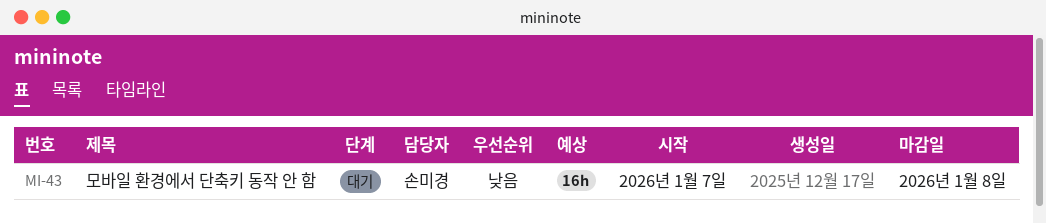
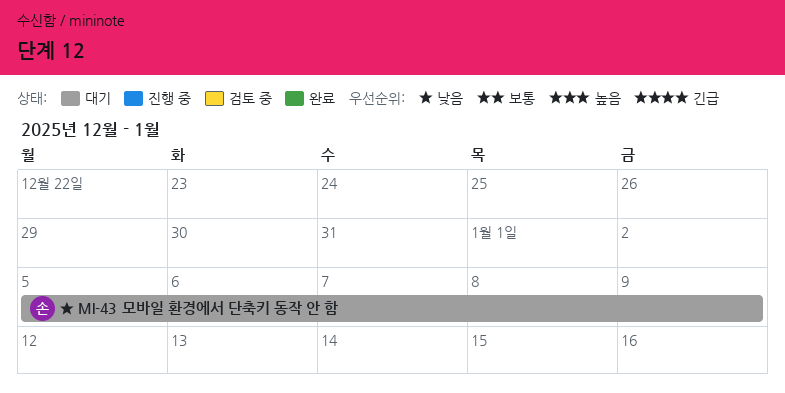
MI-43, start: Jan 7 -> Jan 5
MI-43, due: Jan 8 -> Jan 9

